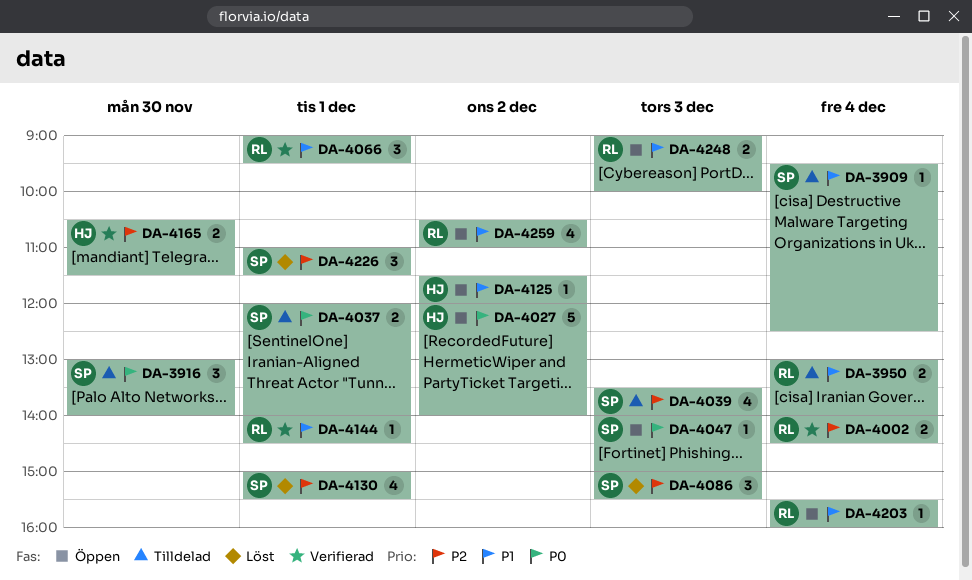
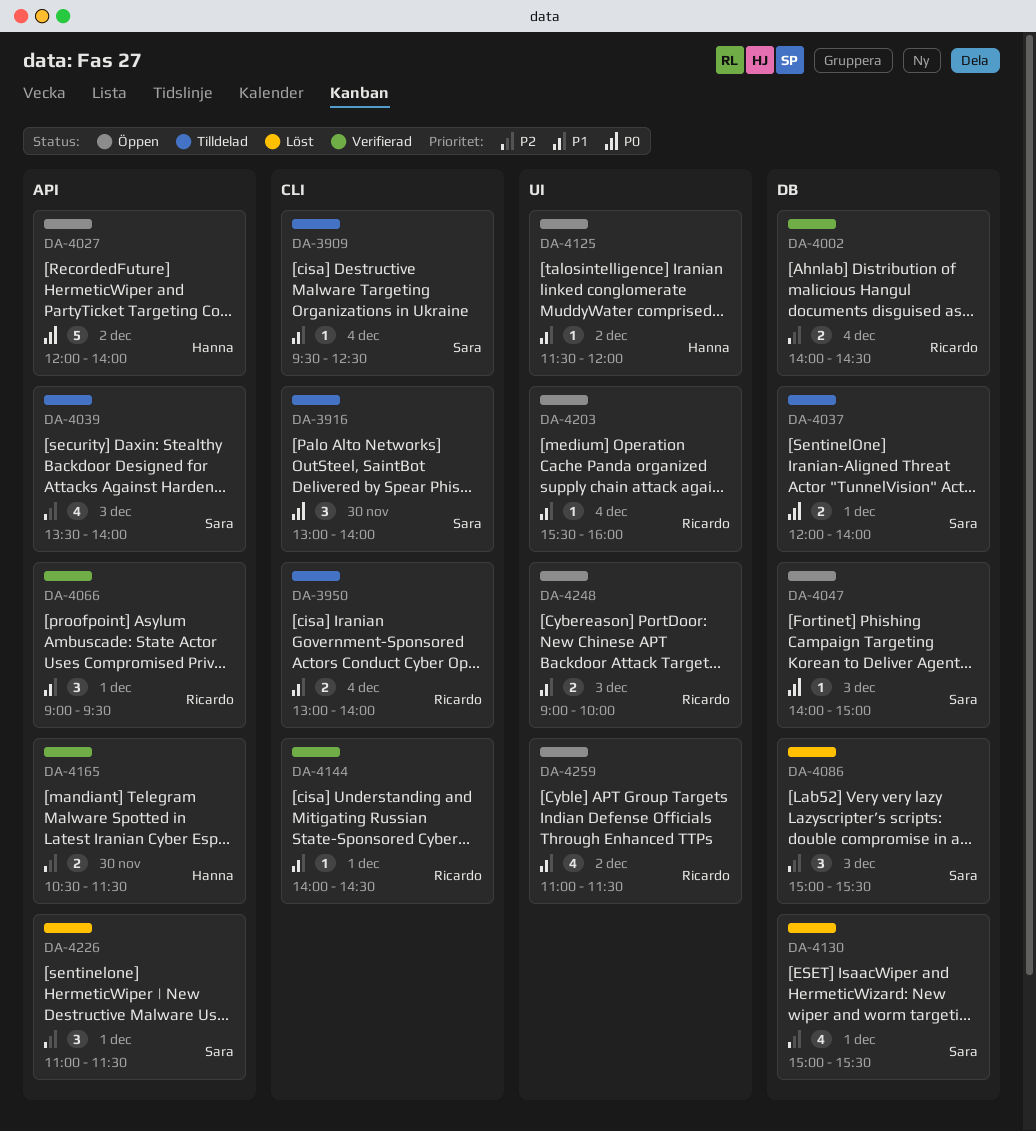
DA-4259, begins: 10:30 -> 11:00
DA-4259, ends: 11:00 -> 11:30

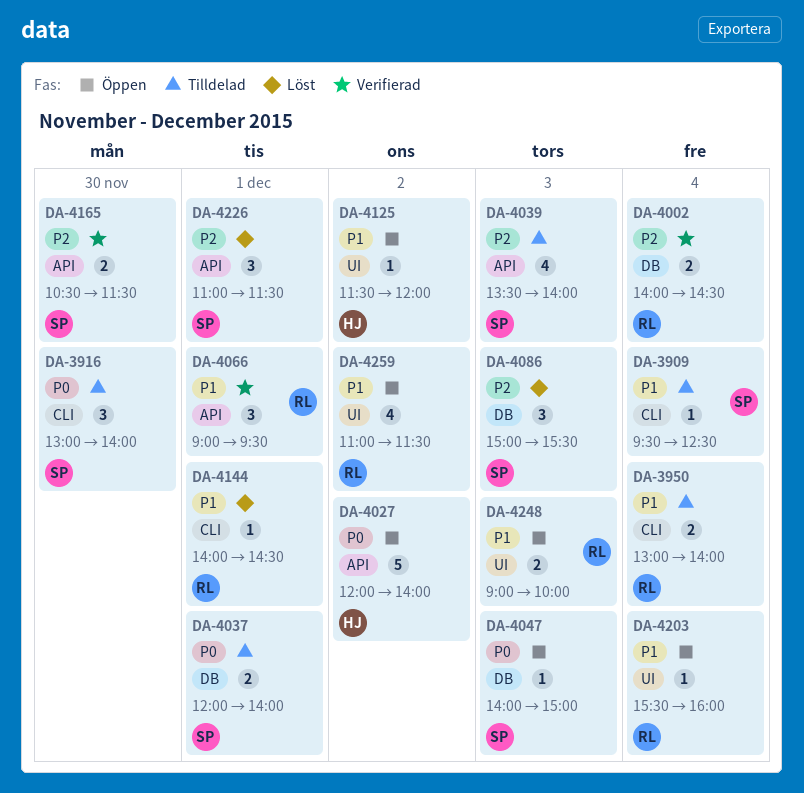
DA-4130: present -> none
DA-4144, status: Verifierad -> Löst
DA-4165, owner: Hanna -> Sara

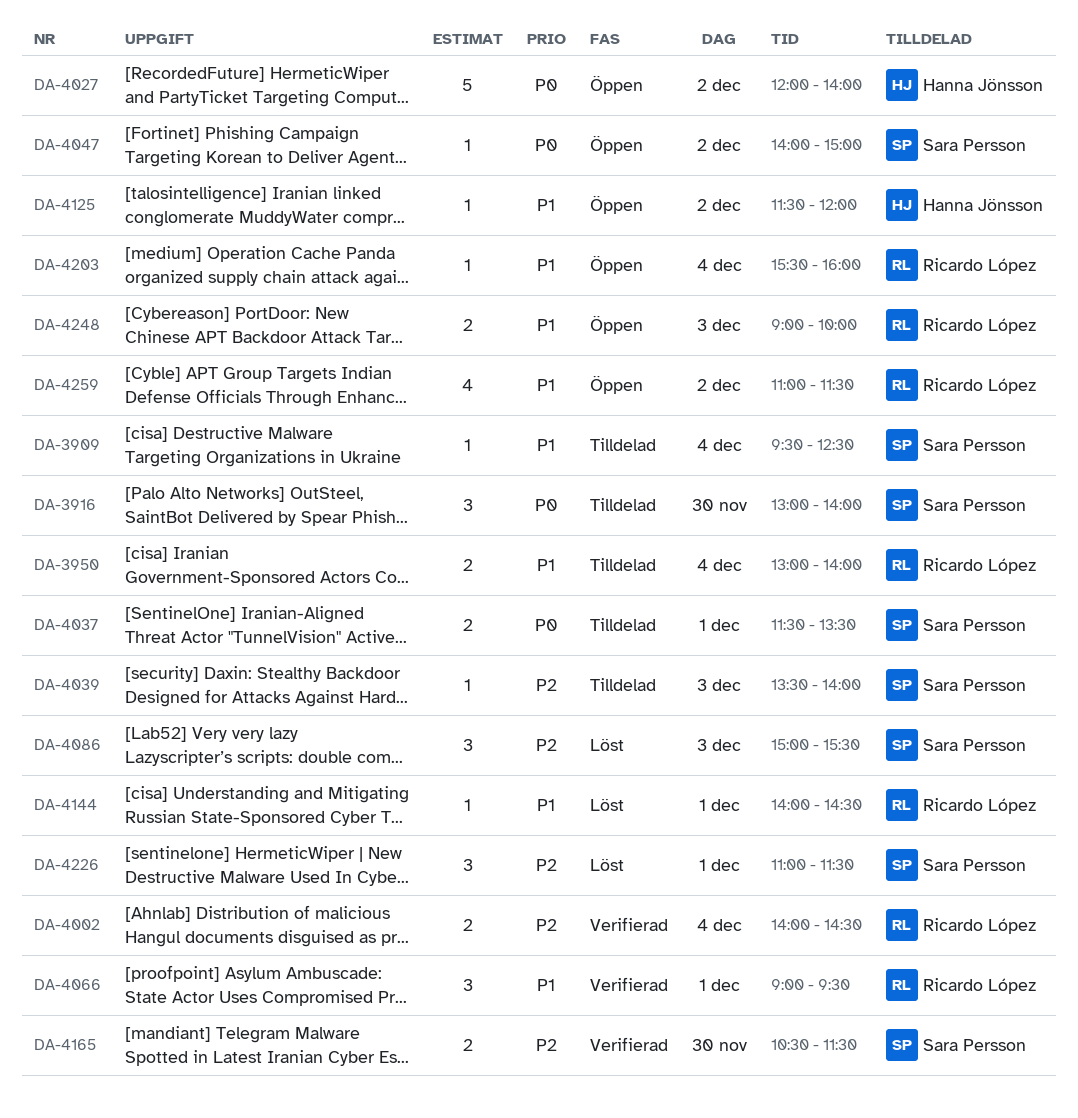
DA-4037, begins: 12:00 -> 11:30
DA-4037, ends: 14:00 -> 13:30
DA-4039, estimate: 4 -> 1
DA-4047, day: Dec 3 -> Dec 2

